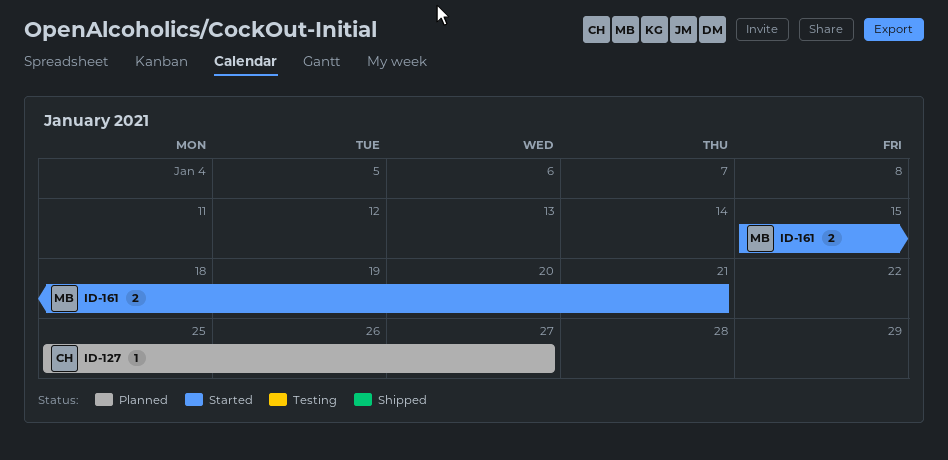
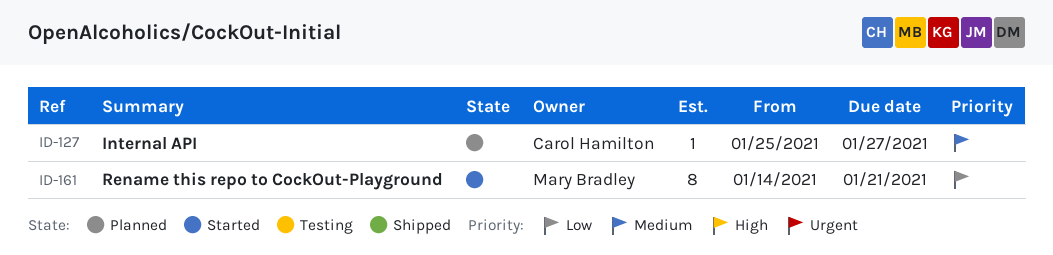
ID-161, estimate: 2 -> 8
ID-161, start: Jan 15 -> Jan 14

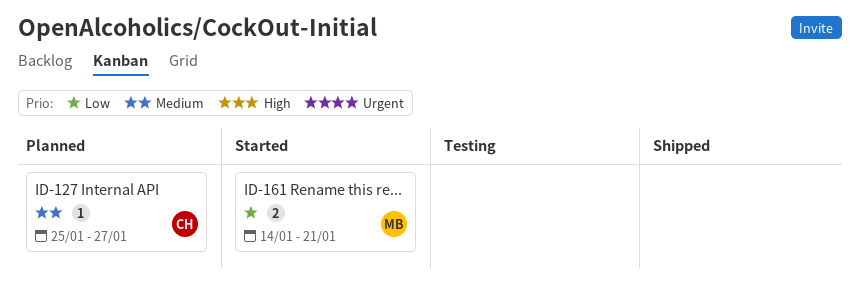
ID-161, estimate: 8 -> 2

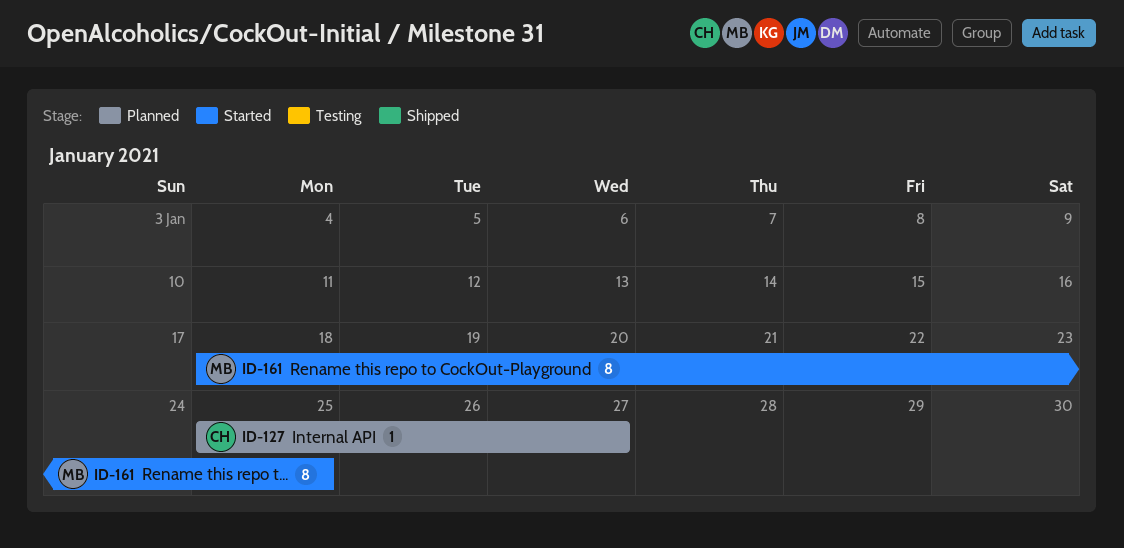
ID-161, estimate: 2 -> 8
ID-161, start: Jan 14 -> Jan 18
ID-161, due: Jan 21 -> Jan 25

